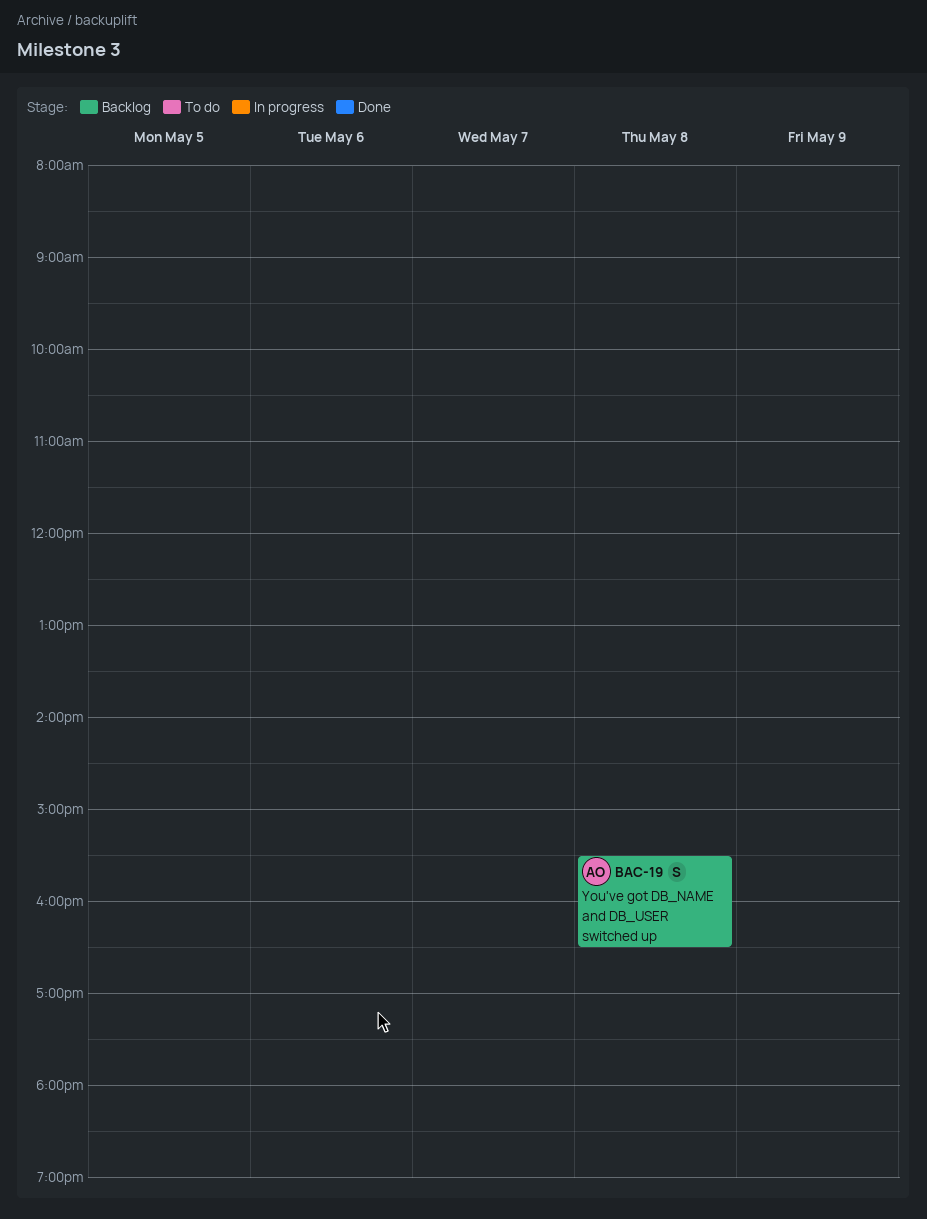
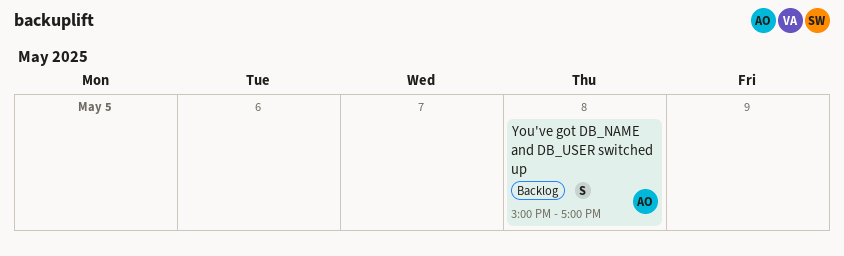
You've got DB_NAME and DB_USER switched up, begins: 15:30 -> 15:00
You've got DB_NAME and DB_USER switched up, ends: 16:30 -> 17:00

